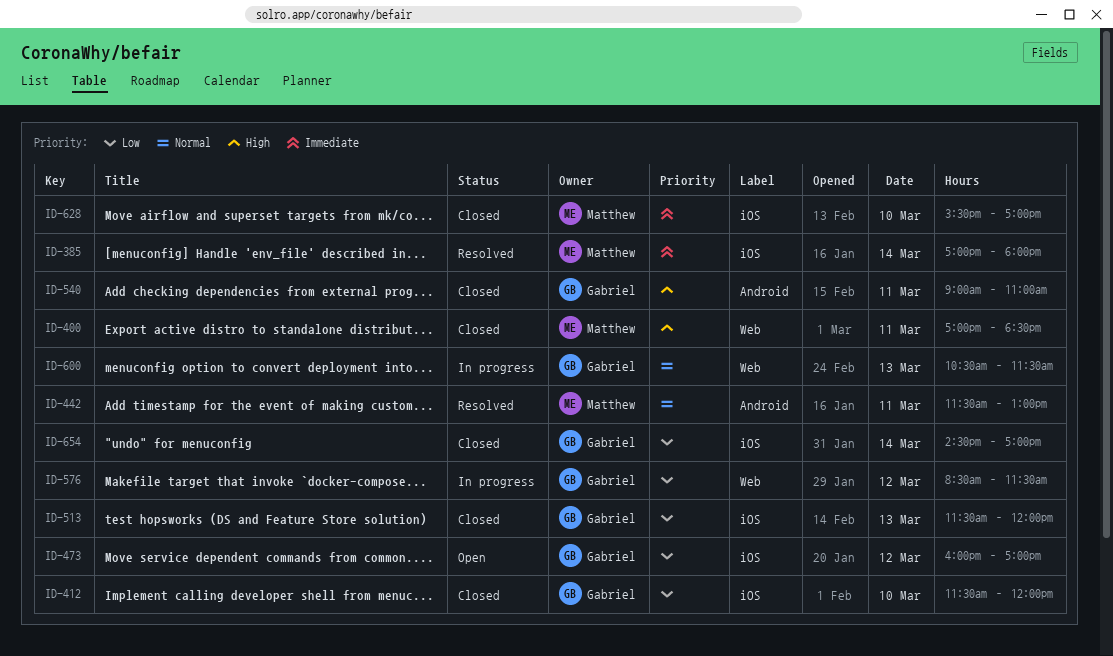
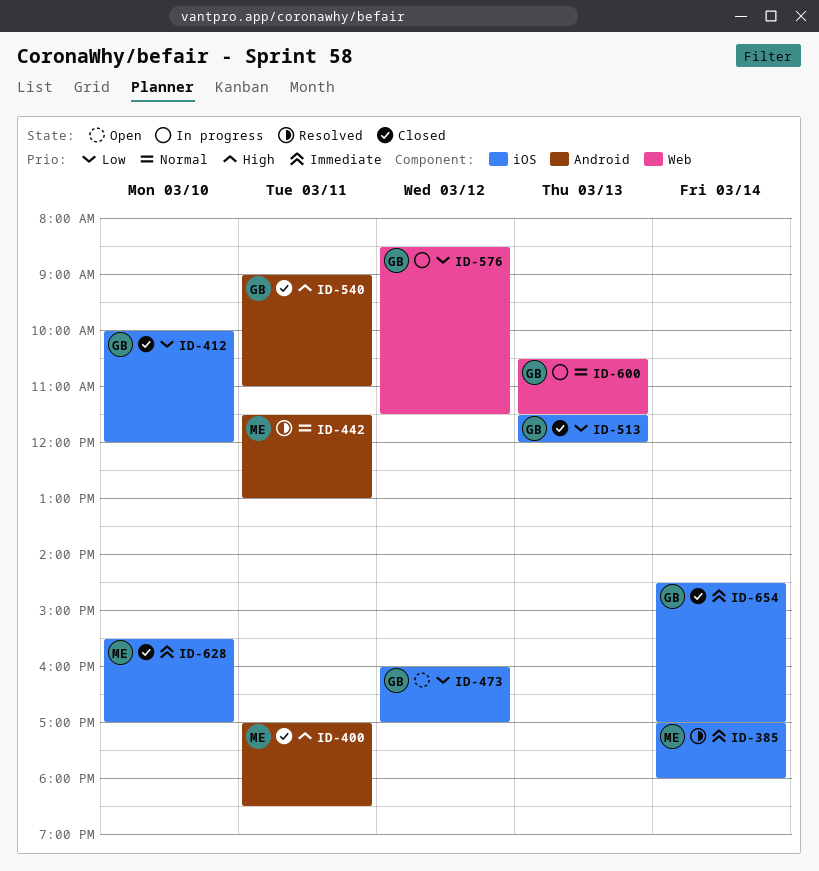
ID-400, label: Web -> Android
ID-412, begins: 11:30 -> 10:00
ID-654, priority: Low -> Immediate

